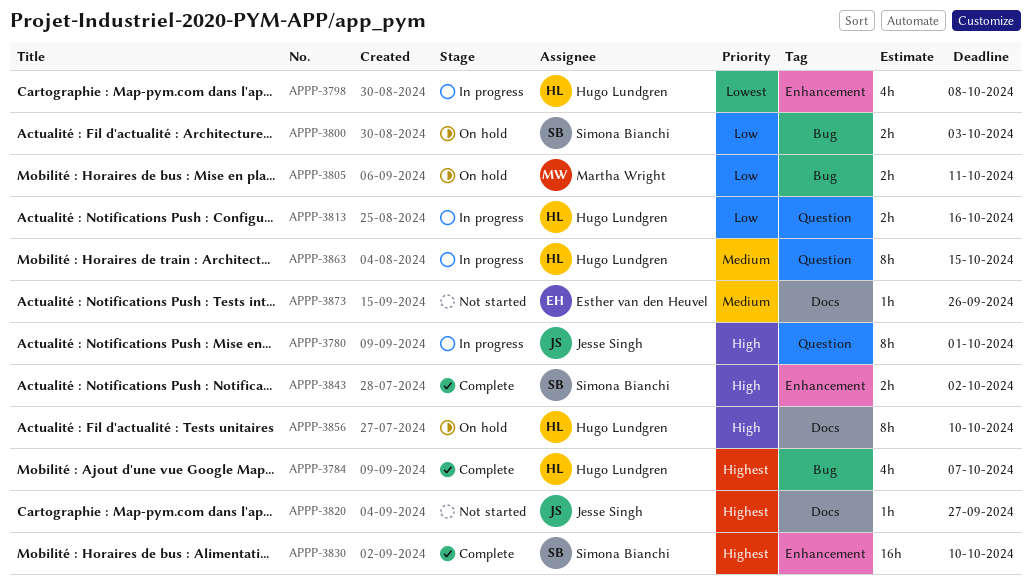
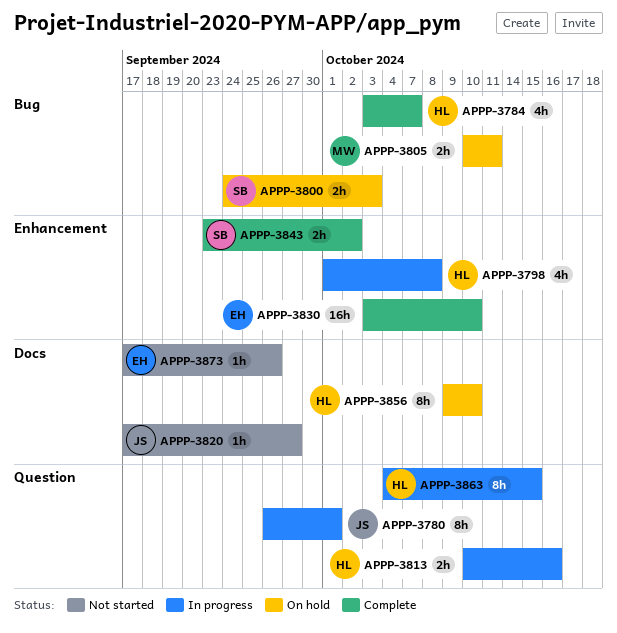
APPP-3830, owner: Simona Bianchi -> Esther van den Heuvel

